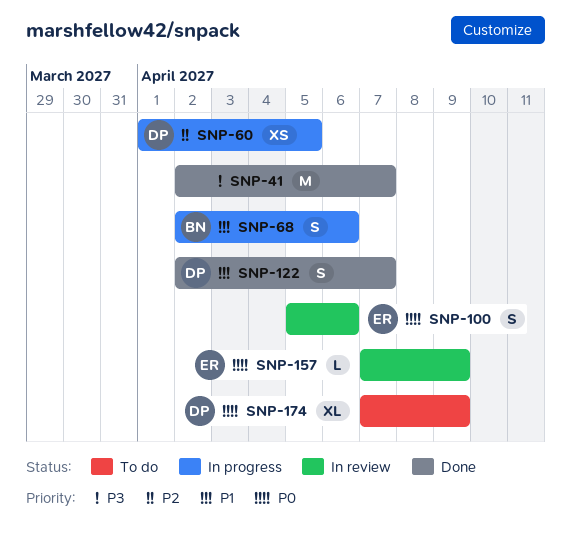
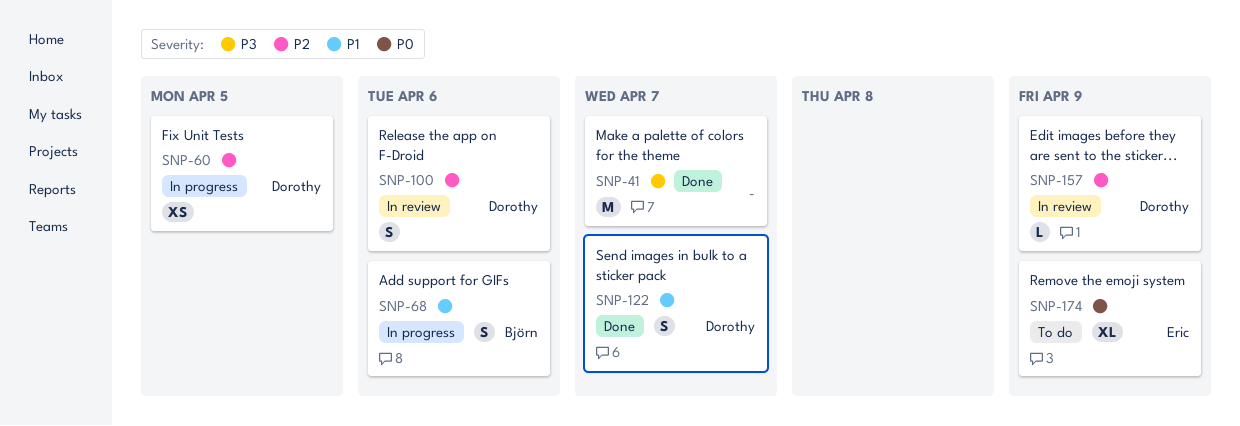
SNP-100, owner: Eric -> Dorothy
SNP-100, priority: P0 -> P2
SNP-157, owner: Eric -> Dorothy
SNP-157, priority: P0 -> P2
SNP-174, owner: Dorothy -> Eric

